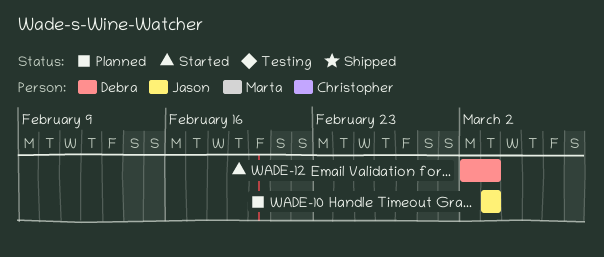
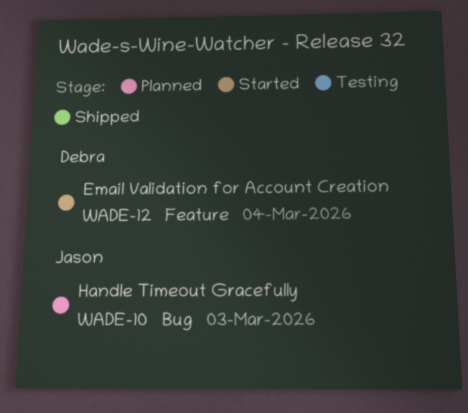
WADE-12, due: Mar 3 -> Mar 4

